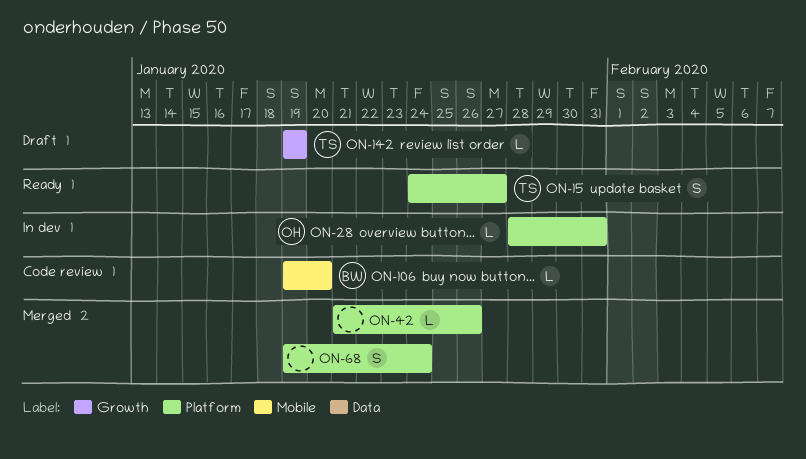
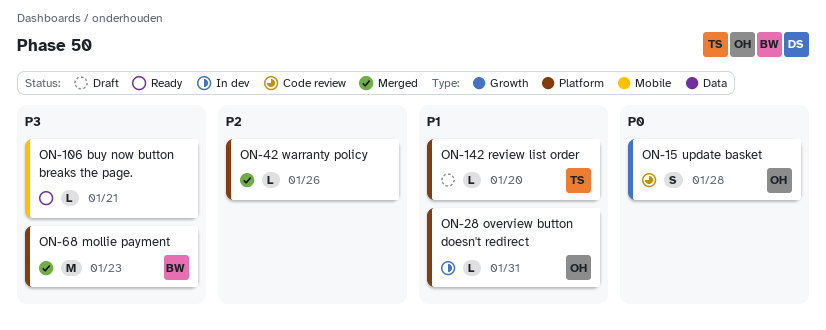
ON-15, status: Ready -> Code review
ON-15, owner: TS -> OH
ON-15, label: Platform -> Growth
ON-15, due: Jan 27 -> Jan 28
ON-68, owner: none -> BW
ON-68, estimate: S -> M
ON-68, due: Jan 24 -> Jan 23
ON-106, status: Code review -> Ready
ON-106, owner: BW -> none
ON-106, due: Jan 20 -> Jan 21
ON-142, label: Growth -> Platform
ON-142, due: Jan 19 -> Jan 20

